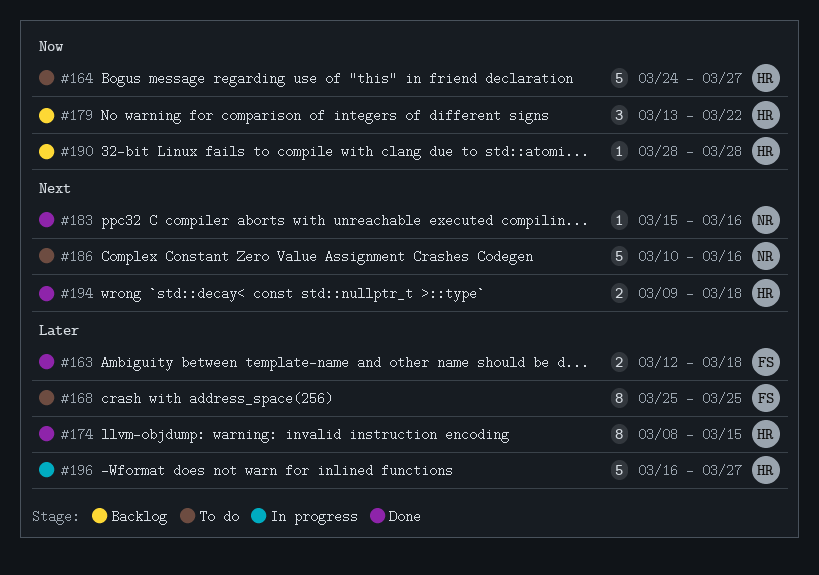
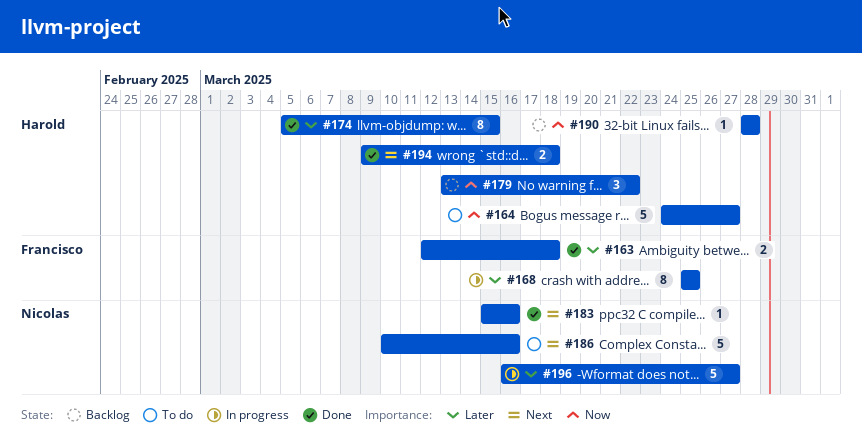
#168, status: To do -> In progress
#174, start: Mar 8 -> Mar 5
#196, owner: Harold -> Nicolas

